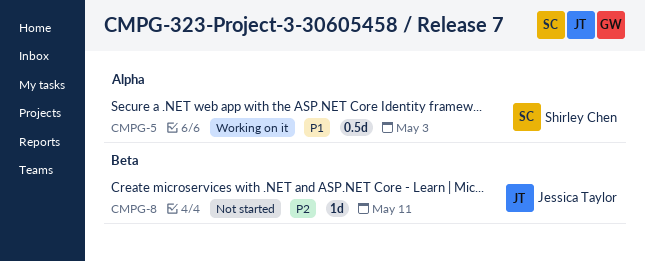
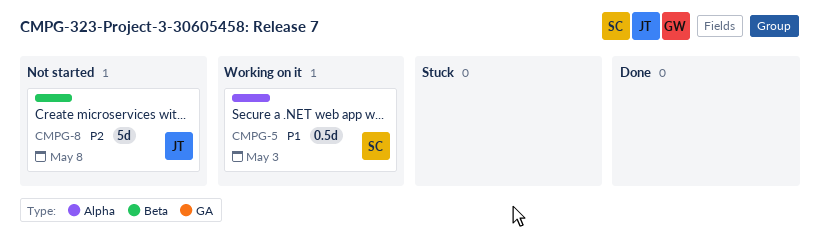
CMPG-8, estimate: 1d -> 5d
CMPG-8, due: May 11 -> May 8

